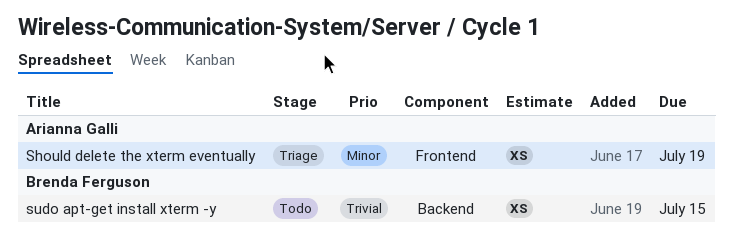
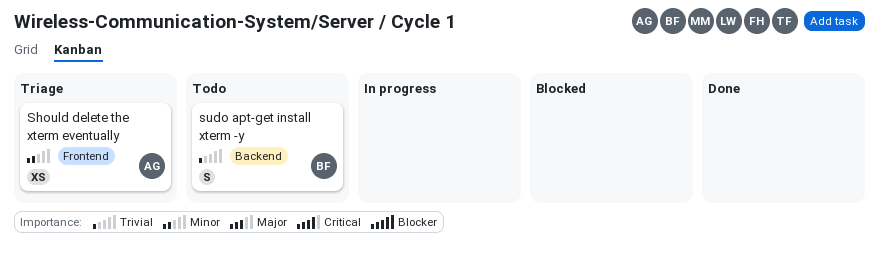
sudo apt-get install xterm -y, estimate: XS -> S

